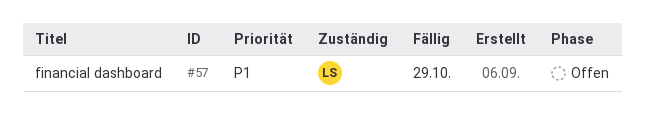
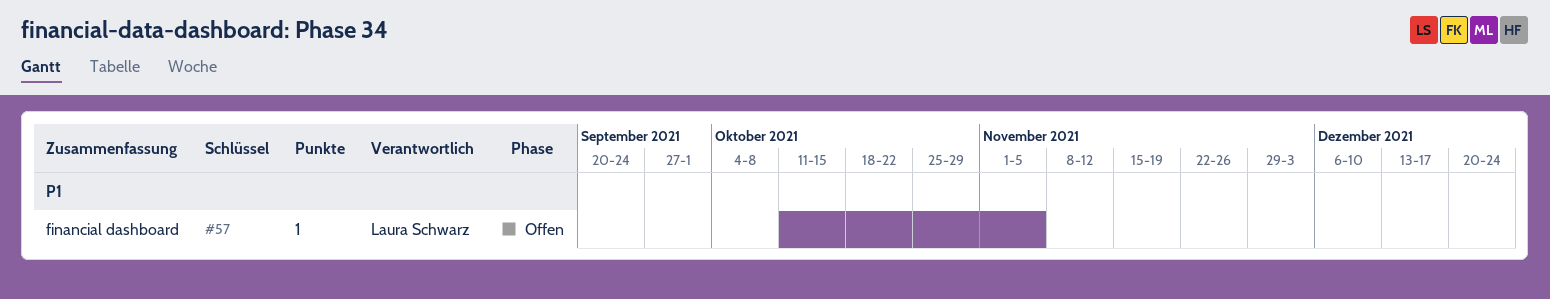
#57, due: Oct 29 -> Nov 5

